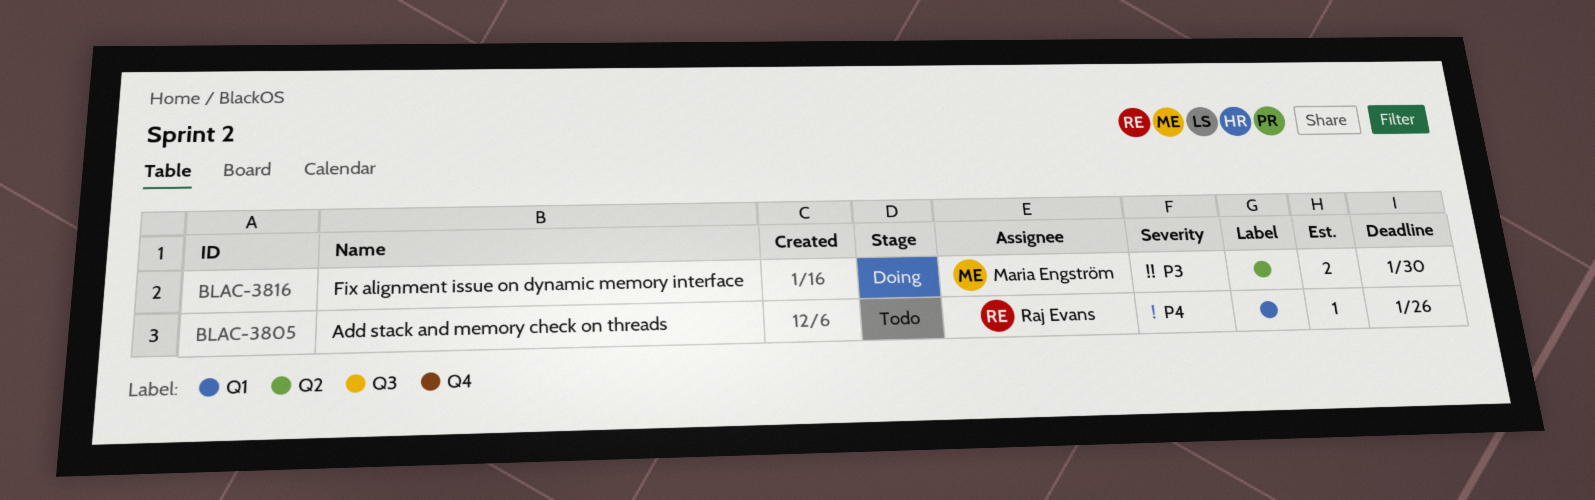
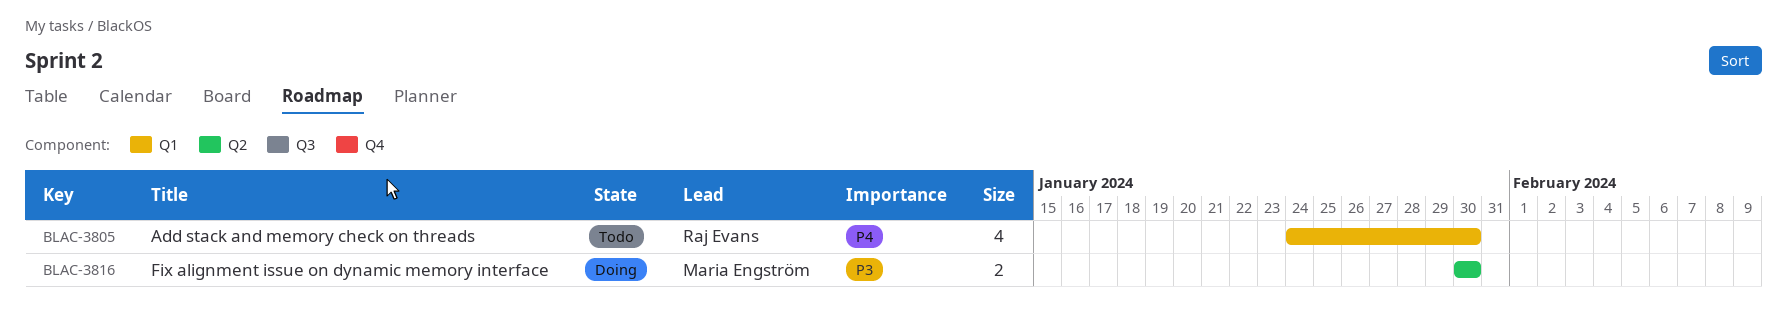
BLAC-3805, estimate: 1 -> 4
BLAC-3805, due: Jan 26 -> Jan 30

